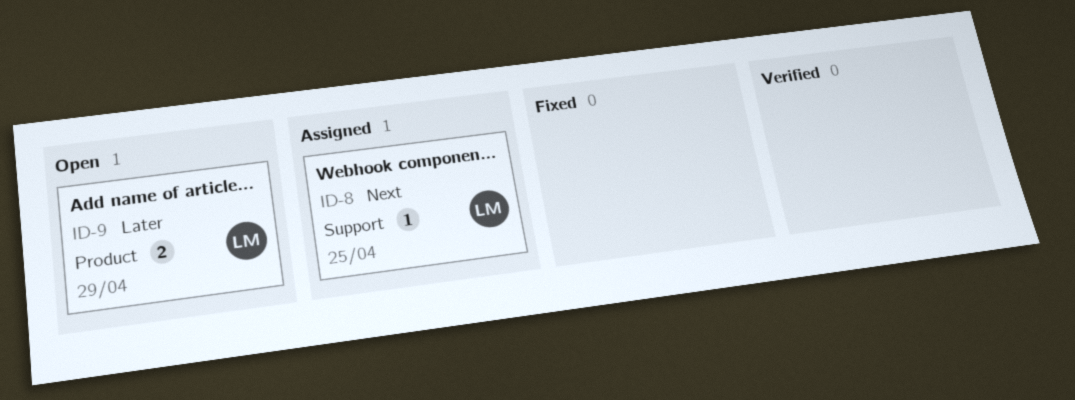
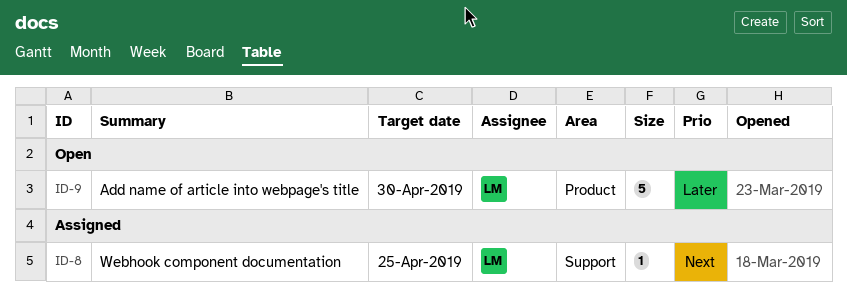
ID-9, estimate: 2 -> 5
ID-9, due: Apr 29 -> Apr 30

